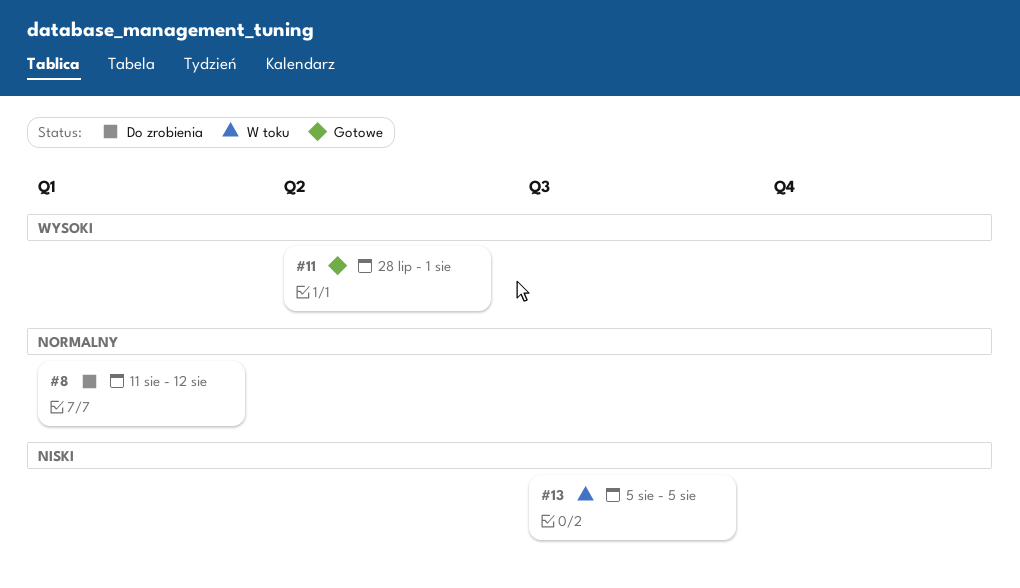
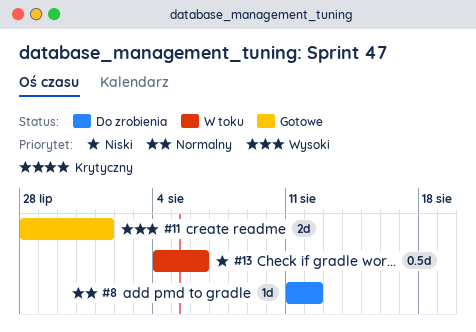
#13, start: Aug 5 -> Aug 4
#13, due: Aug 5 -> Aug 6

